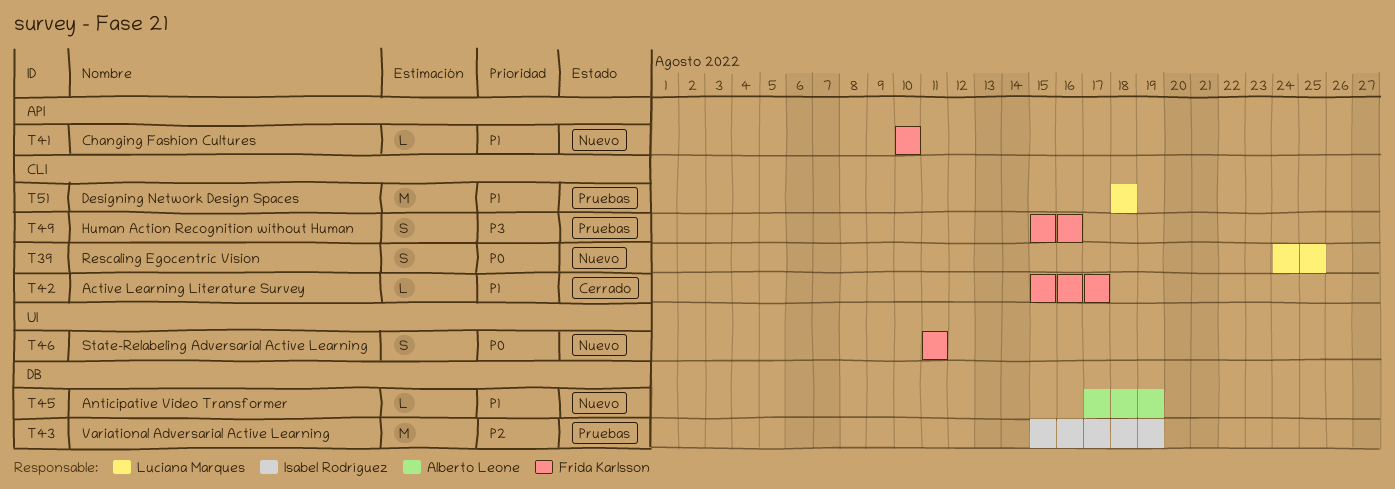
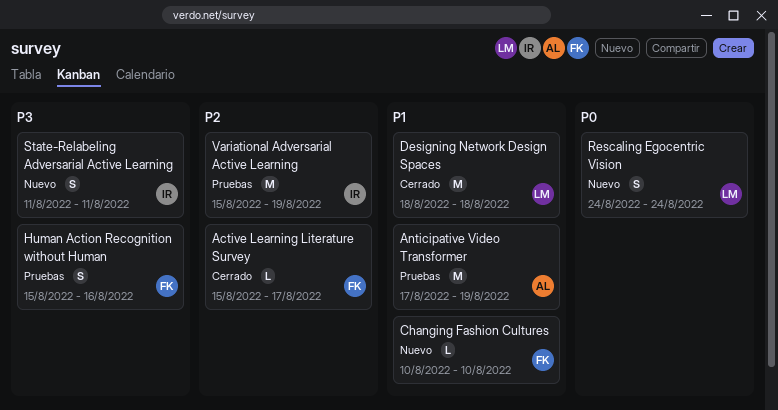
Active Learning Literature Survey, priority: P1 -> P2
Anticipative Video Transformer, status: Nuevo -> Pruebas
Anticipative Video Transformer, estimate: L -> M
Designing Network Design Spaces, status: Pruebas -> Cerrado
Rescaling Egocentric Vision, due: Aug 25 -> Aug 24
State-Relabeling Adversarial Active Learning, owner: Frida Karlsson -> Isabel Rodríguez
State-Relabeling Adversarial Active Learning, priority: P0 -> P3

